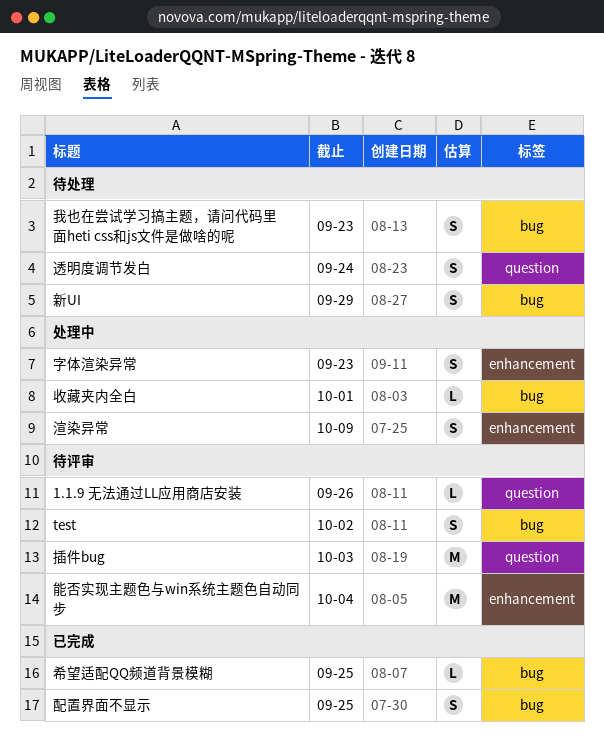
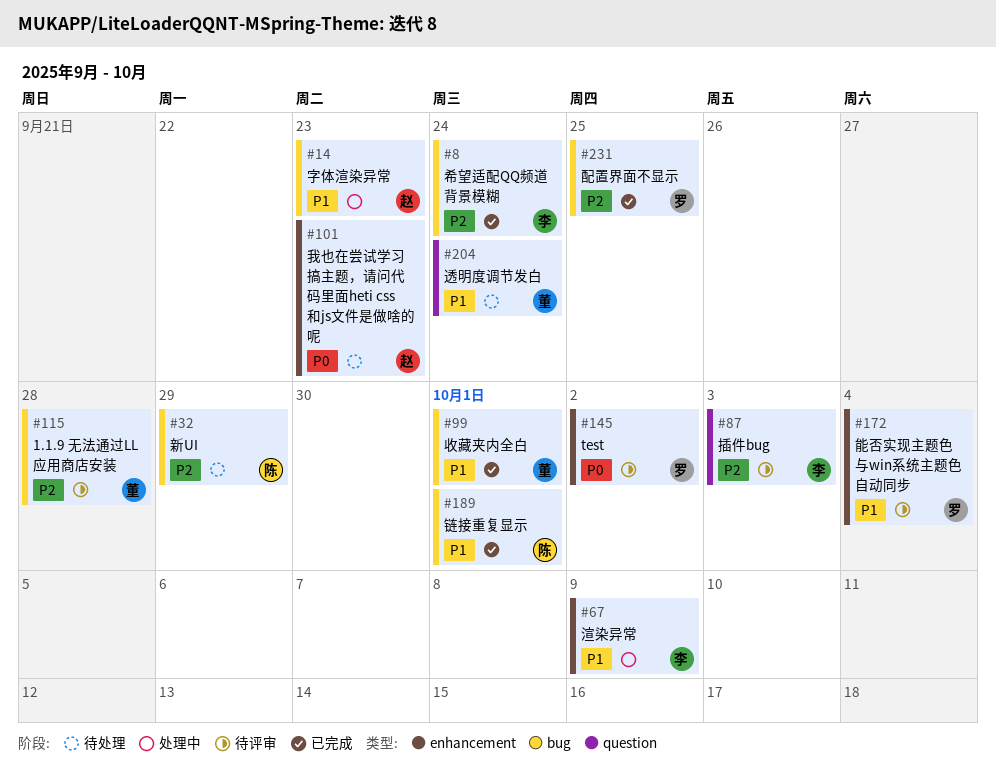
1.1.9 无法通过LL应用商店安装, label: question -> bug
1.1.9 无法通过LL应用商店安装, due: Sep 26 -> Sep 28
test, label: bug -> enhancement
字体渲染异常, label: enhancement -> bug
希望适配QQ频道背景模糊, due: Sep 25 -> Sep 24
我也在尝试学习搞主题，请问代码里面heti css和js文件是做啥的呢, label: bug -> enhancement
收藏夹内全白, status: 处理中 -> 已完成
链接重复显示: none -> present

